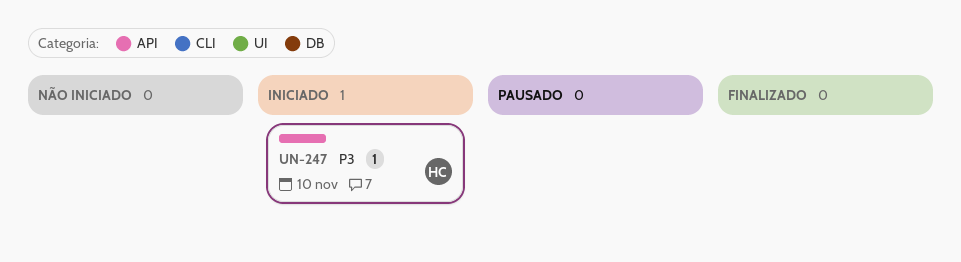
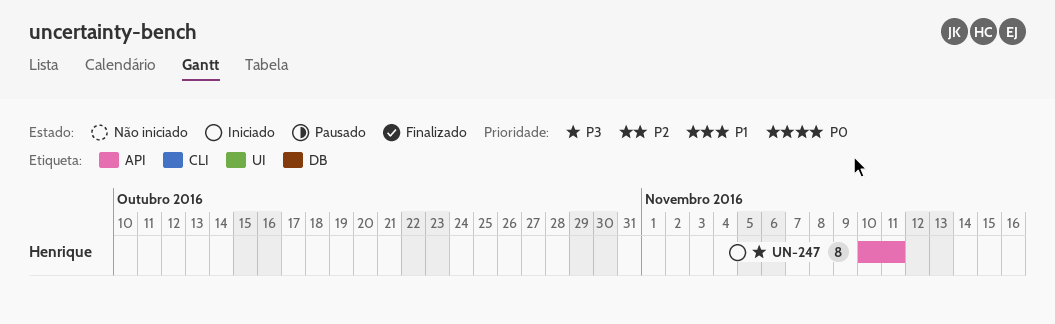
UN-247, estimate: 1 -> 8
UN-247, due: Nov 10 -> Nov 11

